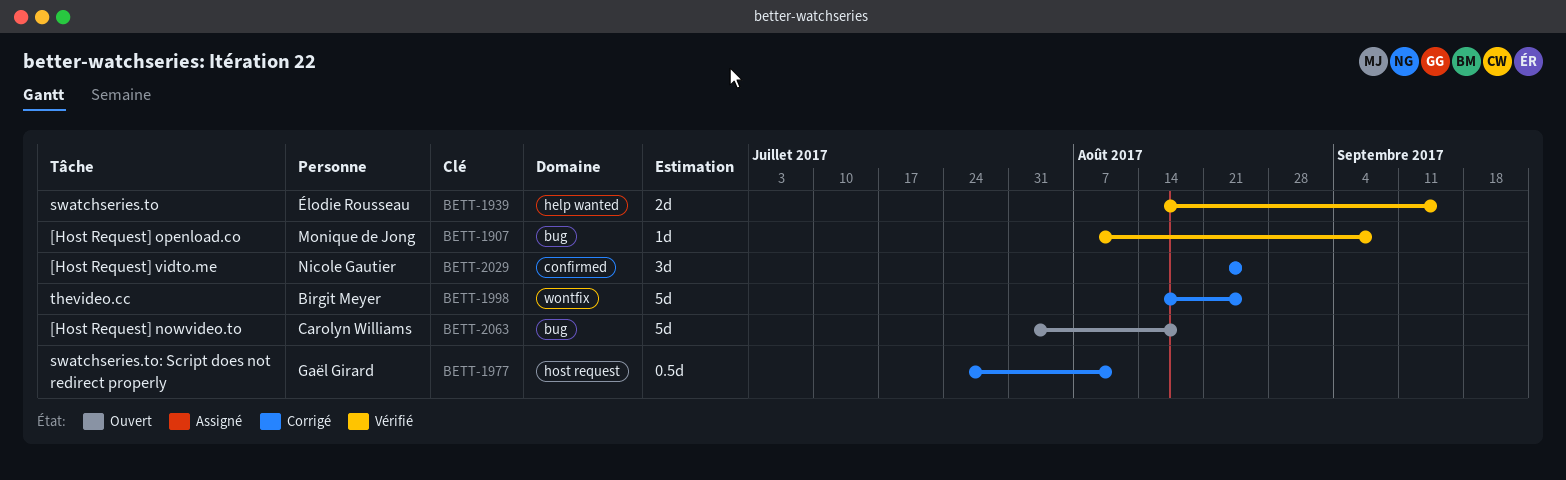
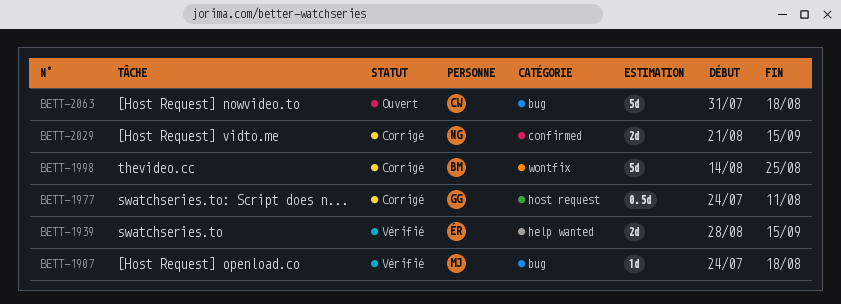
BETT-1907, start: Aug 7 -> Jul 24
BETT-1907, due: Sep 8 -> Aug 18
BETT-1939, start: Aug 14 -> Aug 28
BETT-2029, estimate: 3d -> 2d
BETT-2029, due: Aug 25 -> Sep 15

